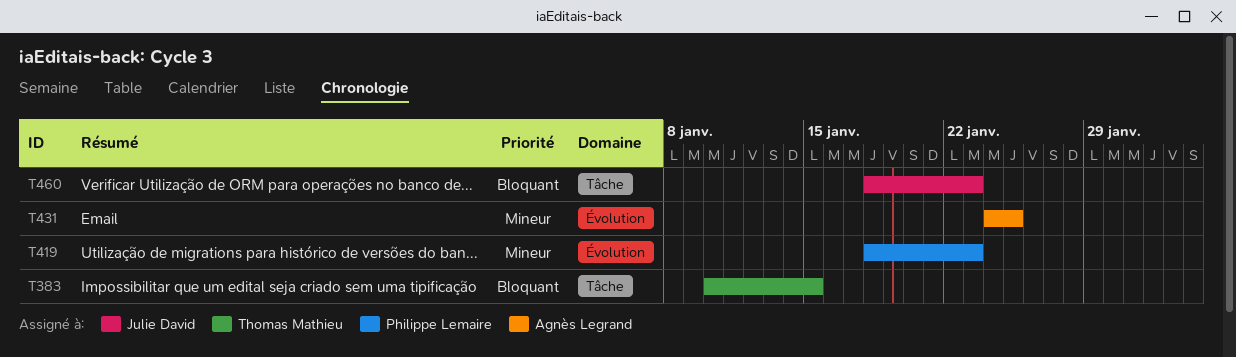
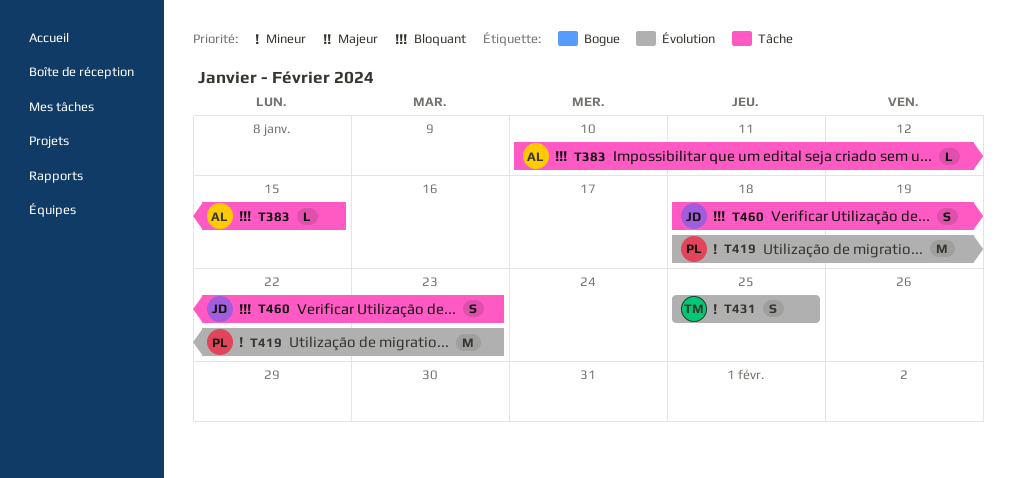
T383, owner: Thomas Mathieu -> Agnès Legrand
T431, owner: Agnès Legrand -> Thomas Mathieu
T431, start: Jan 24 -> Jan 25

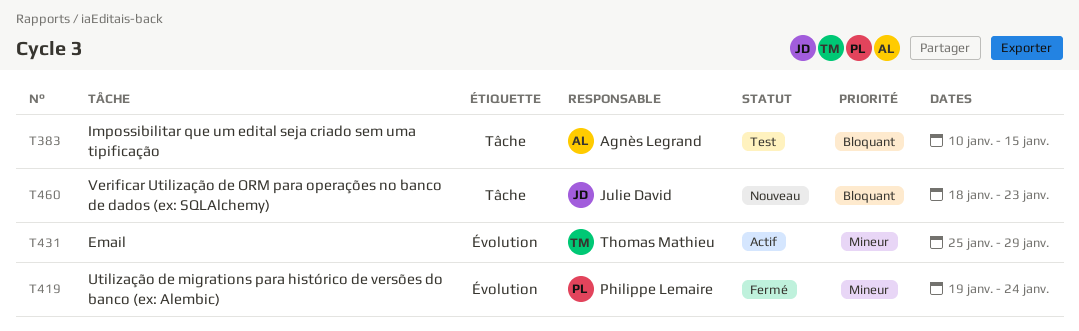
T419, start: Jan 18 -> Jan 19
T419, due: Jan 23 -> Jan 24
T431, due: Jan 25 -> Jan 29

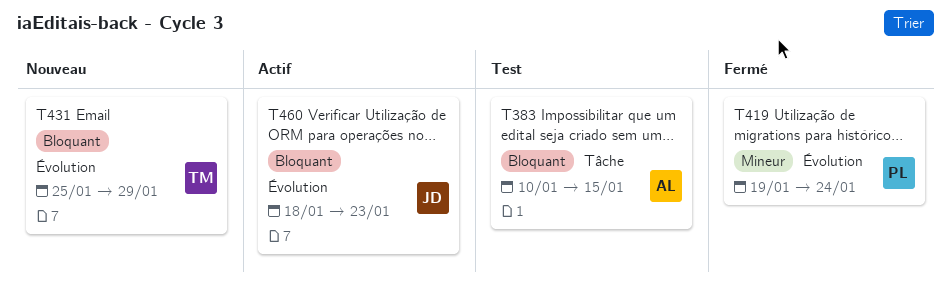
T431, status: Actif -> Nouveau
T431, priority: Mineur -> Bloquant
T460, status: Nouveau -> Actif
T460, label: Tâche -> Évolution

